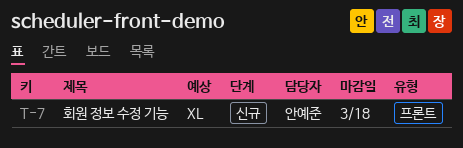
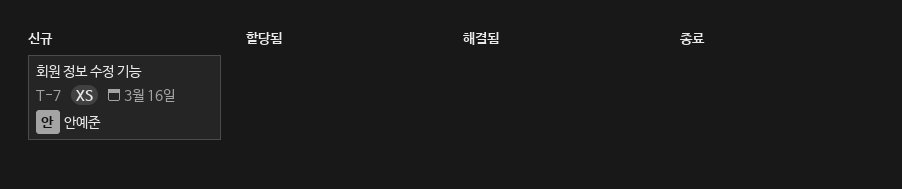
T-7, estimate: XL -> XS
T-7, due: Mar 18 -> Mar 16

